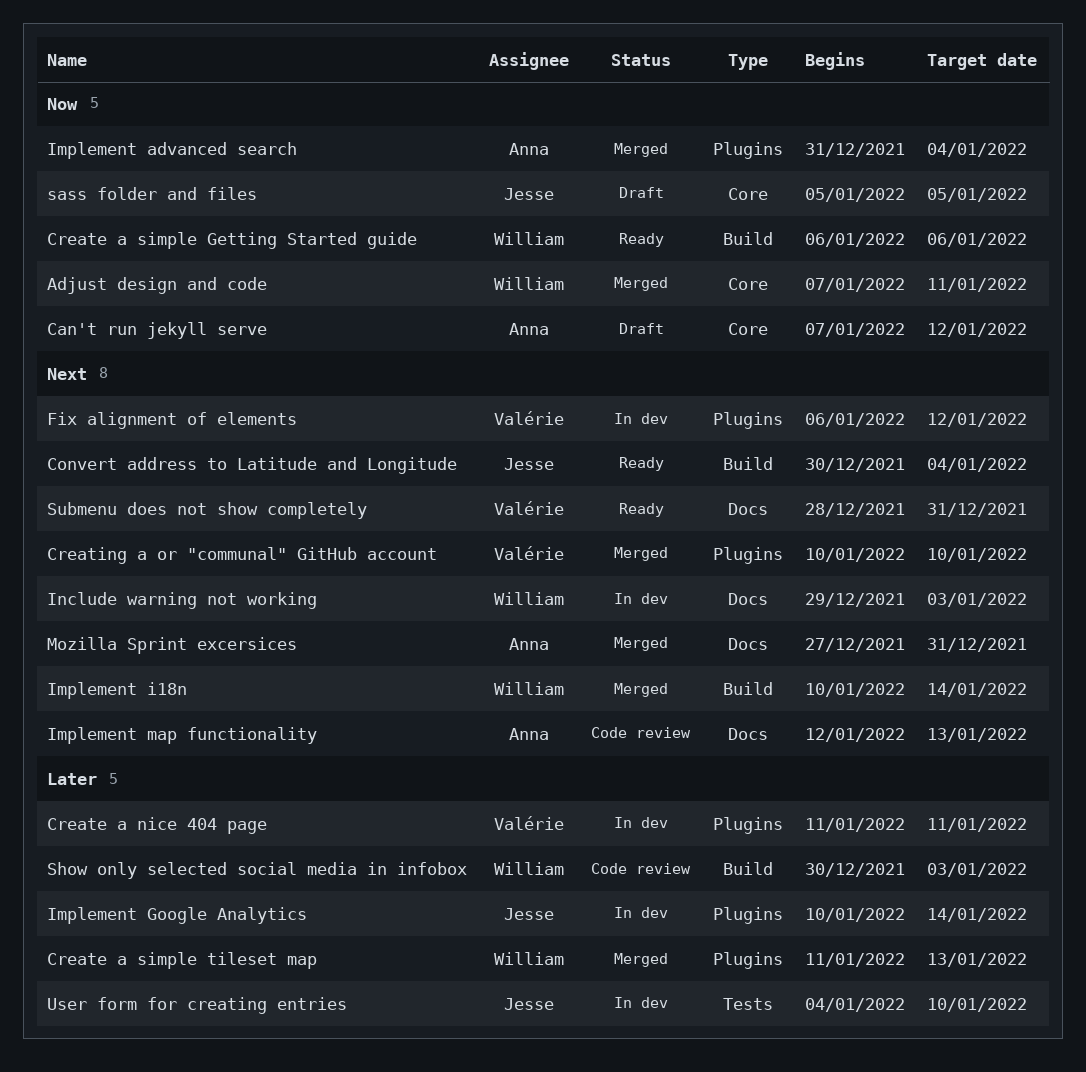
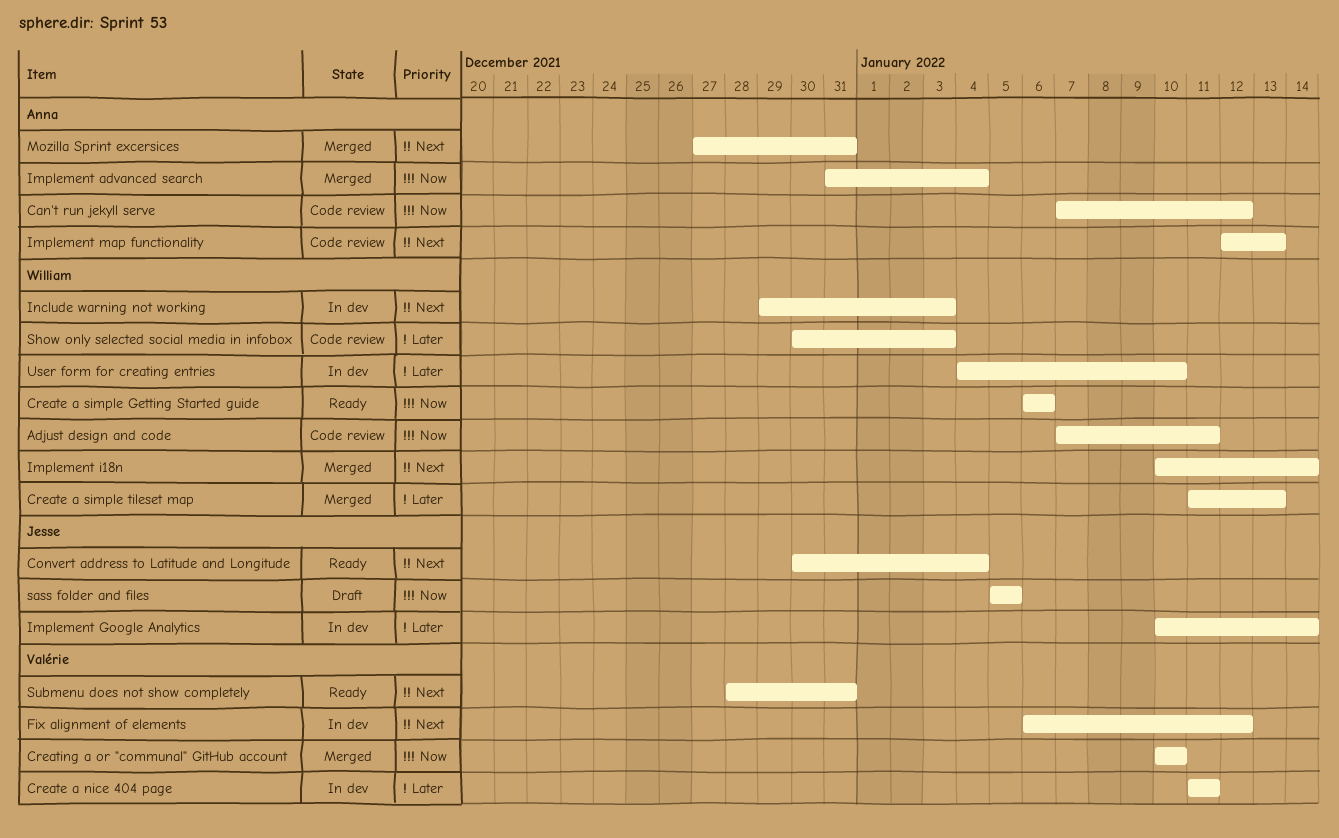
Adjust design and code, status: Merged -> Code review
Can't run jekyll serve, status: Draft -> Code review
Creating a or "communal" GitHub account, priority: Next -> Now
User form for creating entries, owner: Jesse -> William

